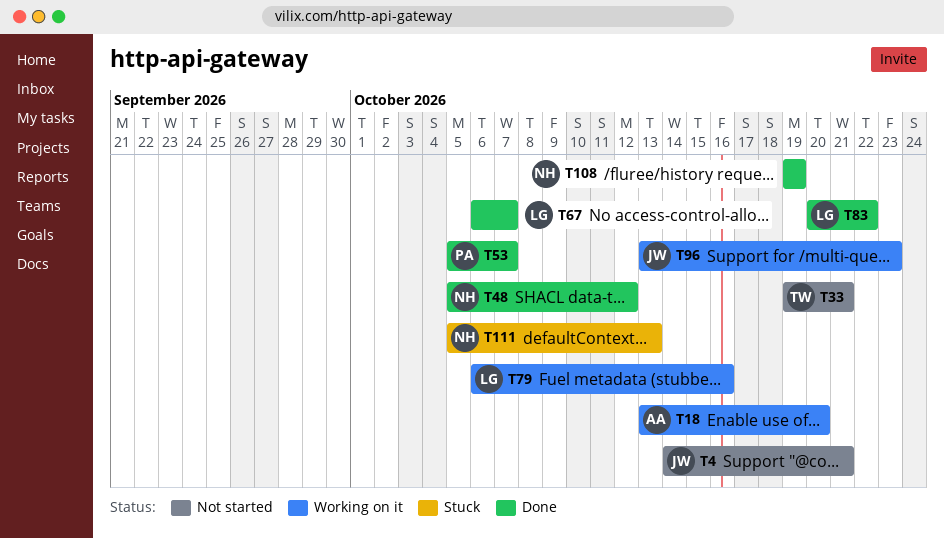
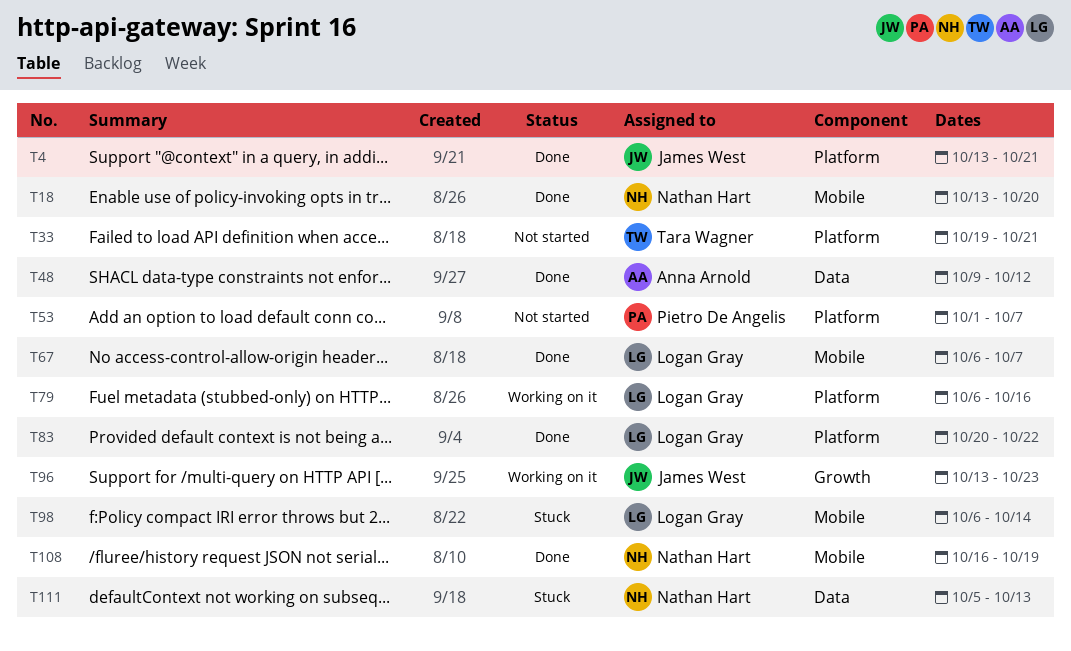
T4, status: Not started -> Done
T4, start: Oct 14 -> Oct 13
T18, status: Working on it -> Done
T18, owner: Anna Arnold -> Nathan Hart
T48, owner: Nathan Hart -> Anna Arnold
T48, start: Oct 5 -> Oct 9
T53, status: Done -> Not started
T53, start: Oct 5 -> Oct 1
T98: none -> present
T108, start: Oct 19 -> Oct 16

